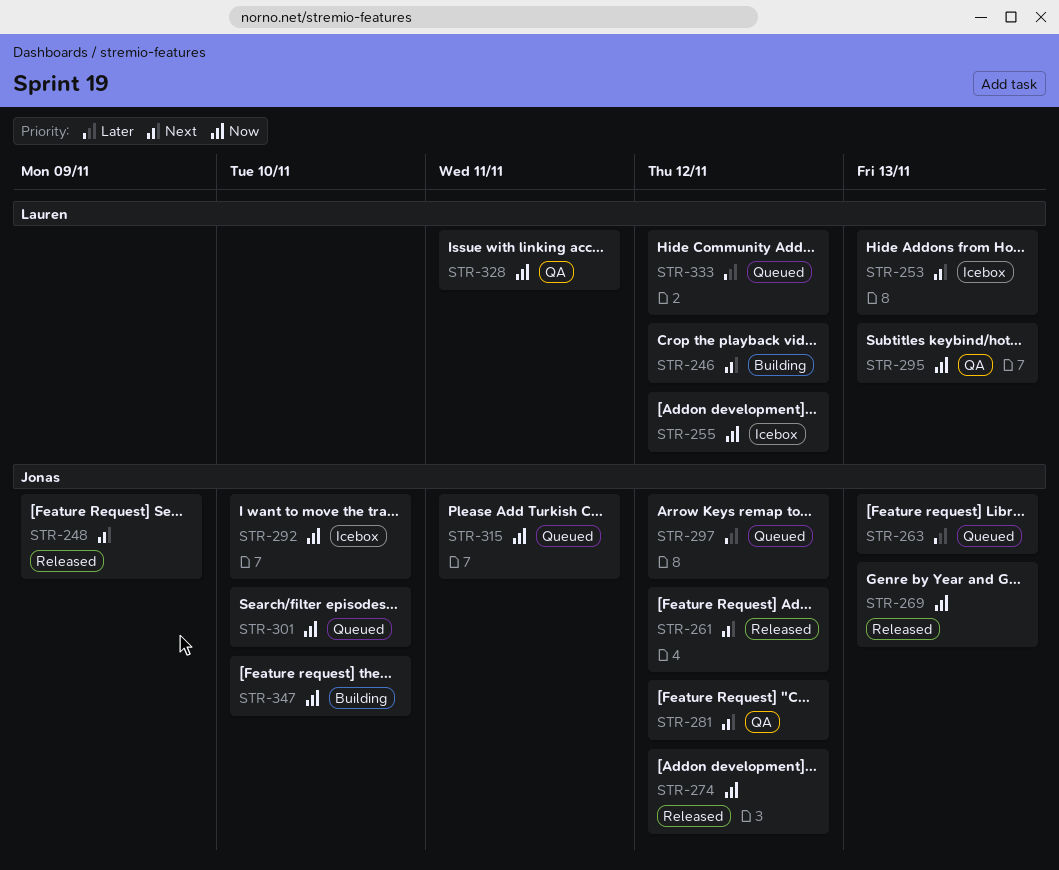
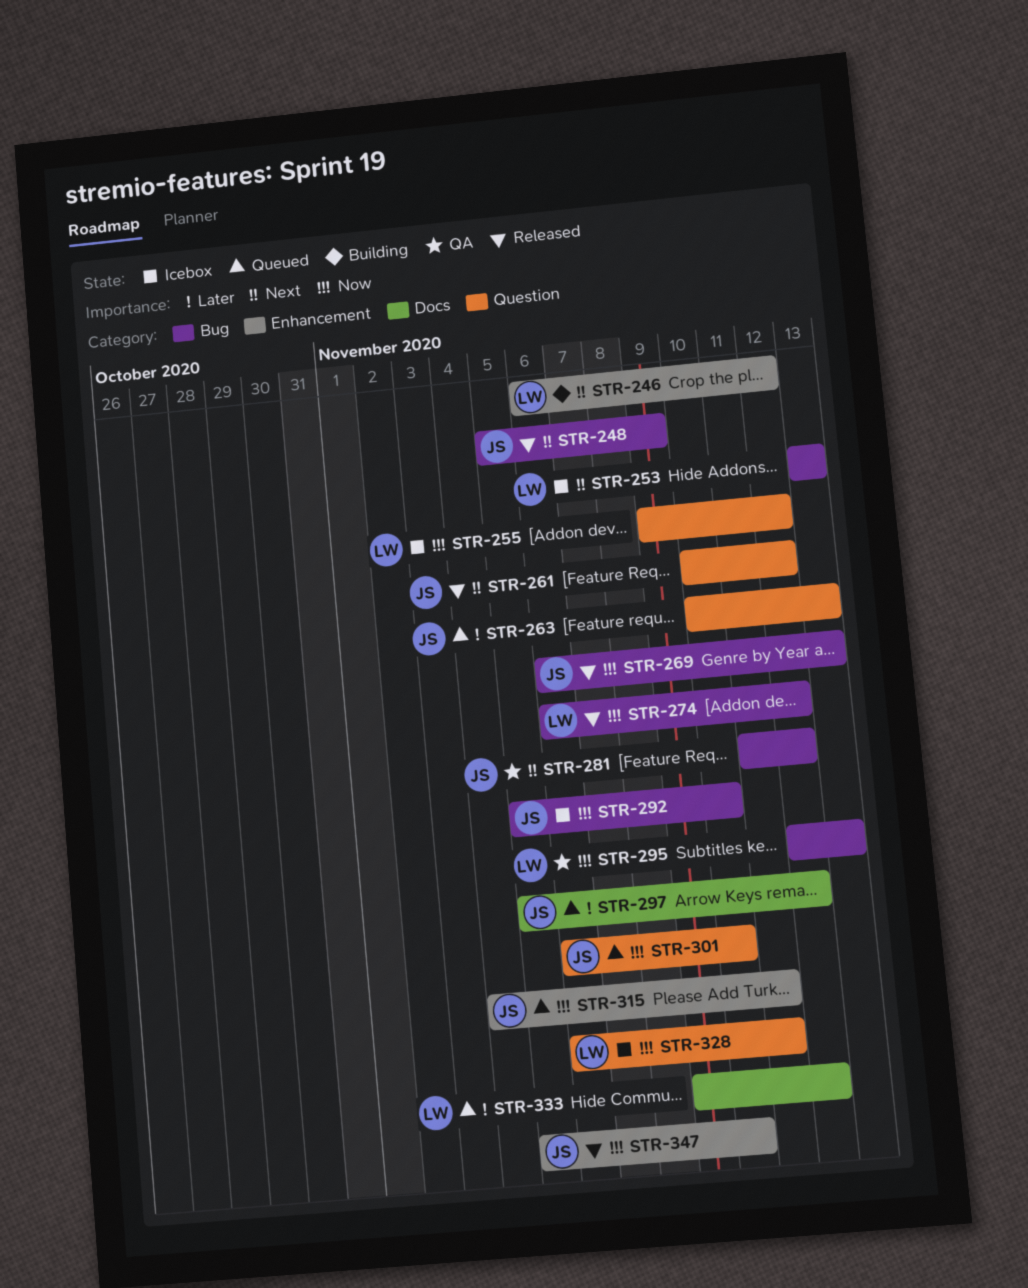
STR-274, owner: Jonas -> Lauren
STR-328, status: QA -> Icebox
STR-347, status: Building -> Released

